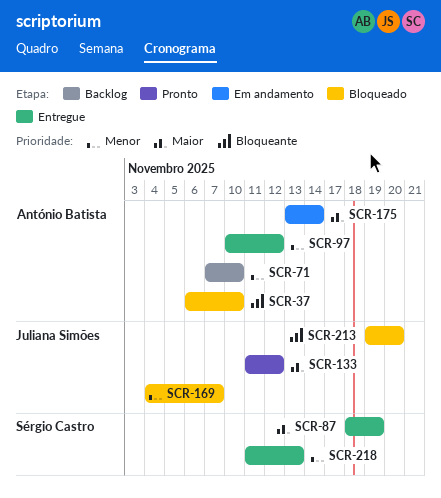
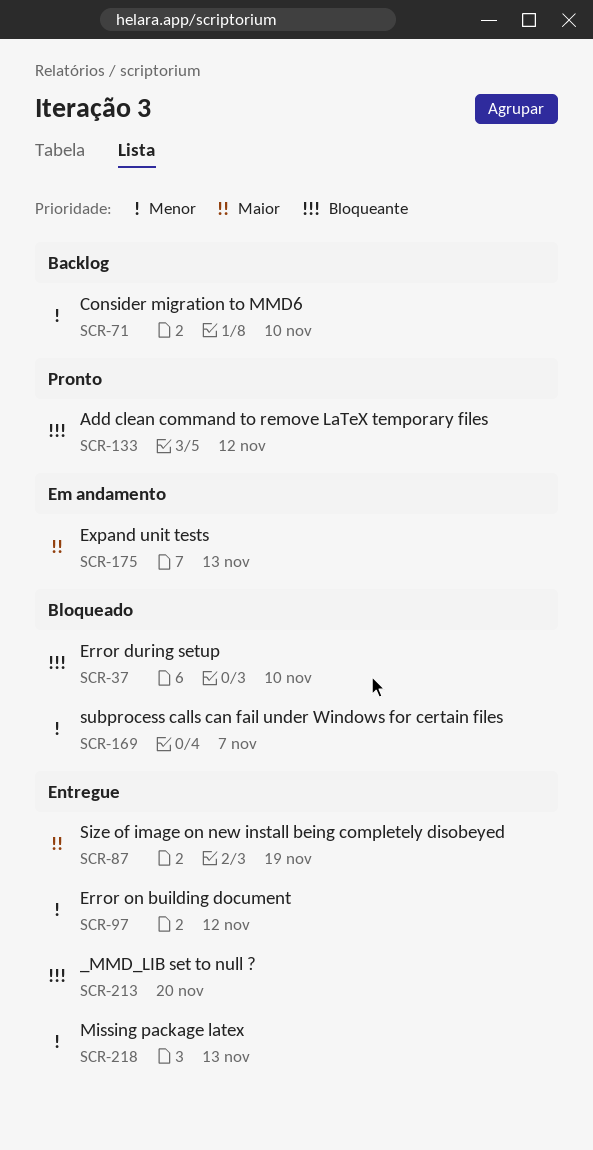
SCR-133, priority: Maior -> Bloqueante
SCR-175, due: Nov 14 -> Nov 13
SCR-213, status: Bloqueado -> Entregue

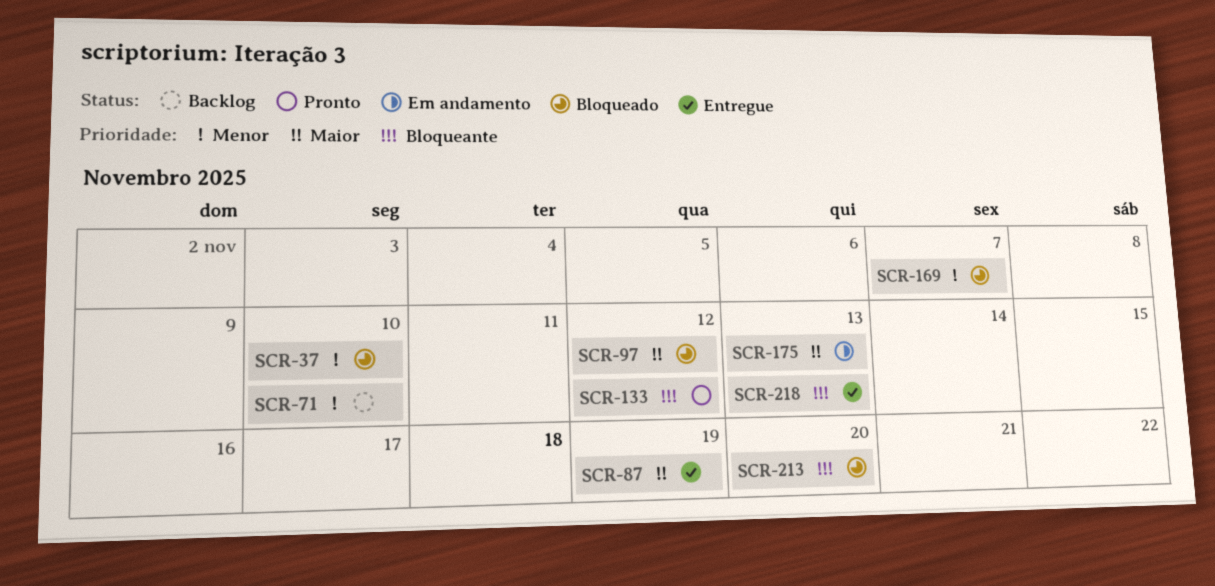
SCR-37, priority: Bloqueante -> Menor
SCR-97, status: Entregue -> Bloqueado
SCR-97, priority: Menor -> Maior
SCR-213, status: Entregue -> Bloqueado
SCR-218, priority: Menor -> Bloqueante

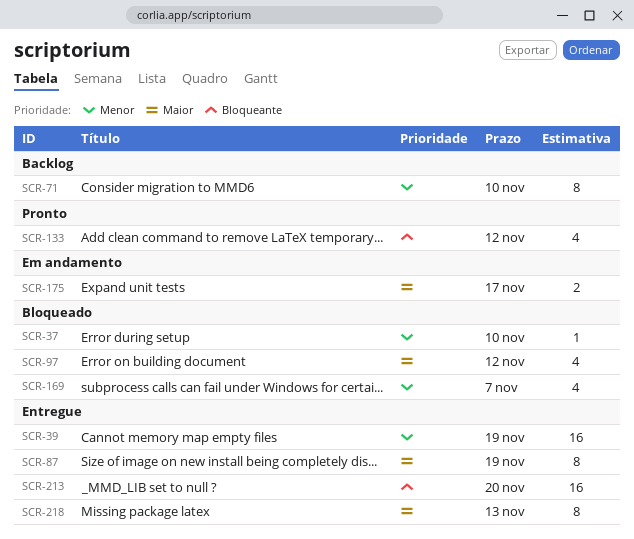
SCR-39: none -> present
SCR-175, due: Nov 13 -> Nov 17
SCR-213, status: Bloqueado -> Entregue
SCR-218, priority: Bloqueante -> Maior

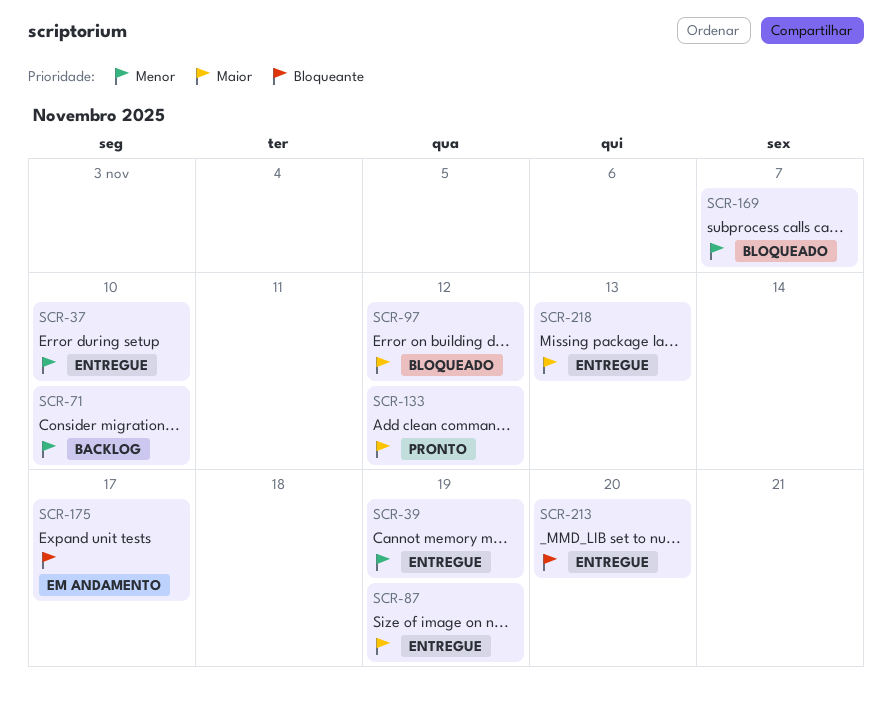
SCR-37, status: Bloqueado -> Entregue
SCR-133, priority: Bloqueante -> Maior
SCR-175, priority: Maior -> Bloqueante

